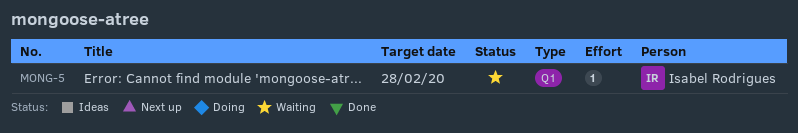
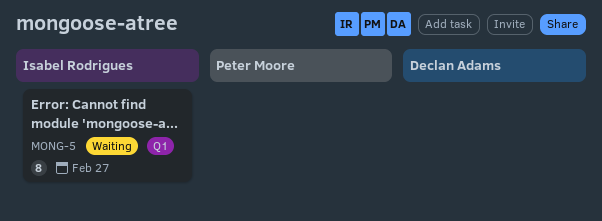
MONG-5, estimate: 1 -> 8
MONG-5, due: Feb 28 -> Feb 27

